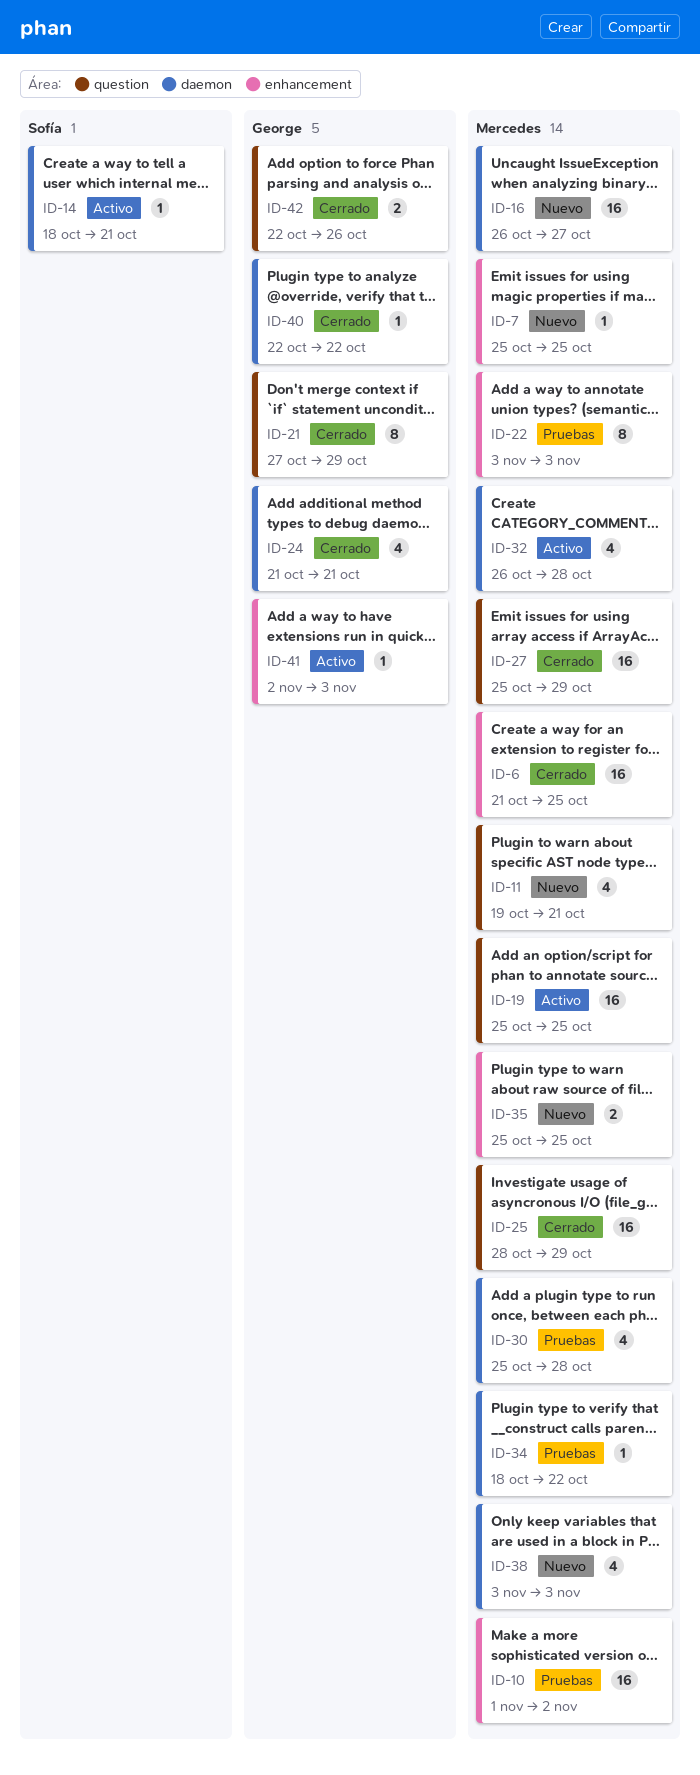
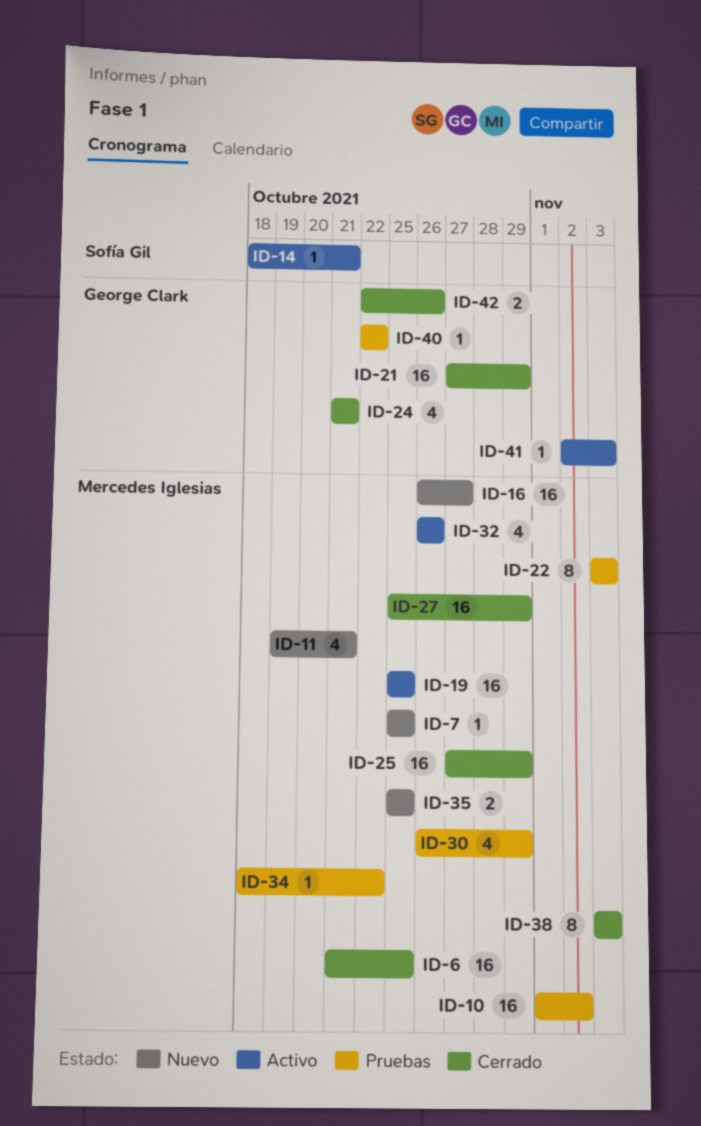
ID-21, estimate: 8 -> 16
ID-25, start: Oct 28 -> Oct 27
ID-30, start: Oct 25 -> Oct 26
ID-30, due: Oct 28 -> Oct 29
ID-32, due: Oct 28 -> Oct 26
ID-38, status: Nuevo -> Cerrado
ID-38, estimate: 4 -> 8
ID-40, status: Cerrado -> Pruebas

